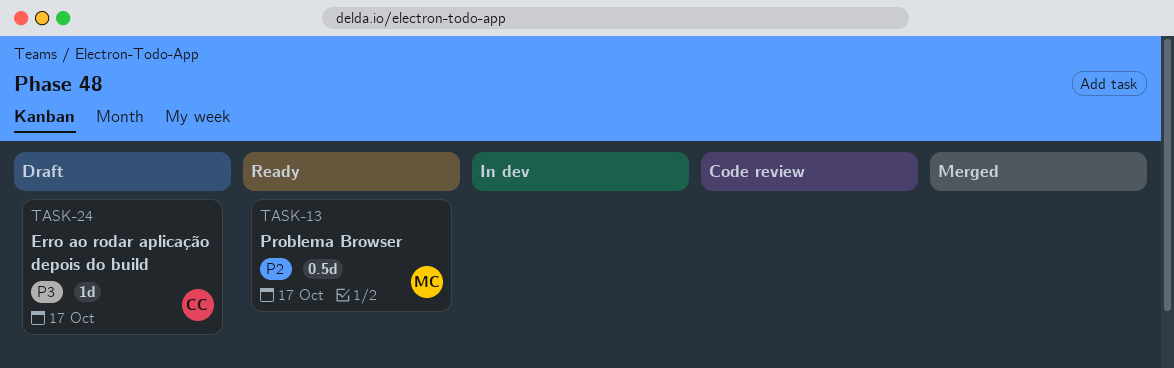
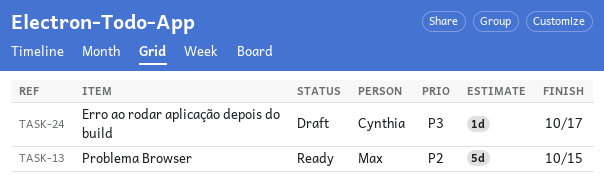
TASK-13, estimate: 0.5d -> 5d
TASK-13, due: Oct 17 -> Oct 15

